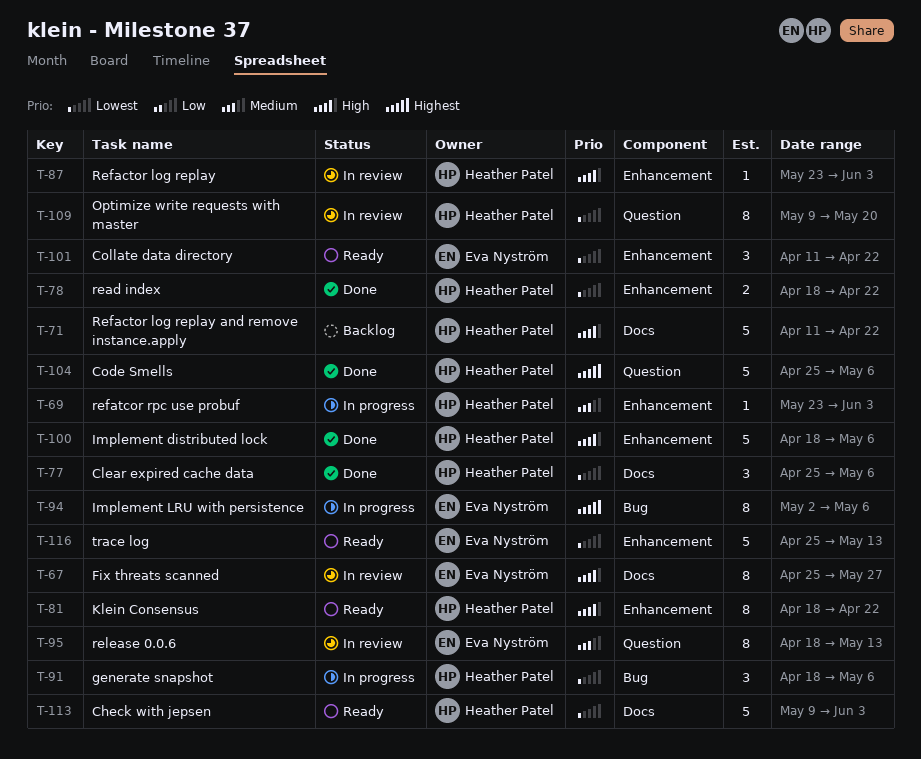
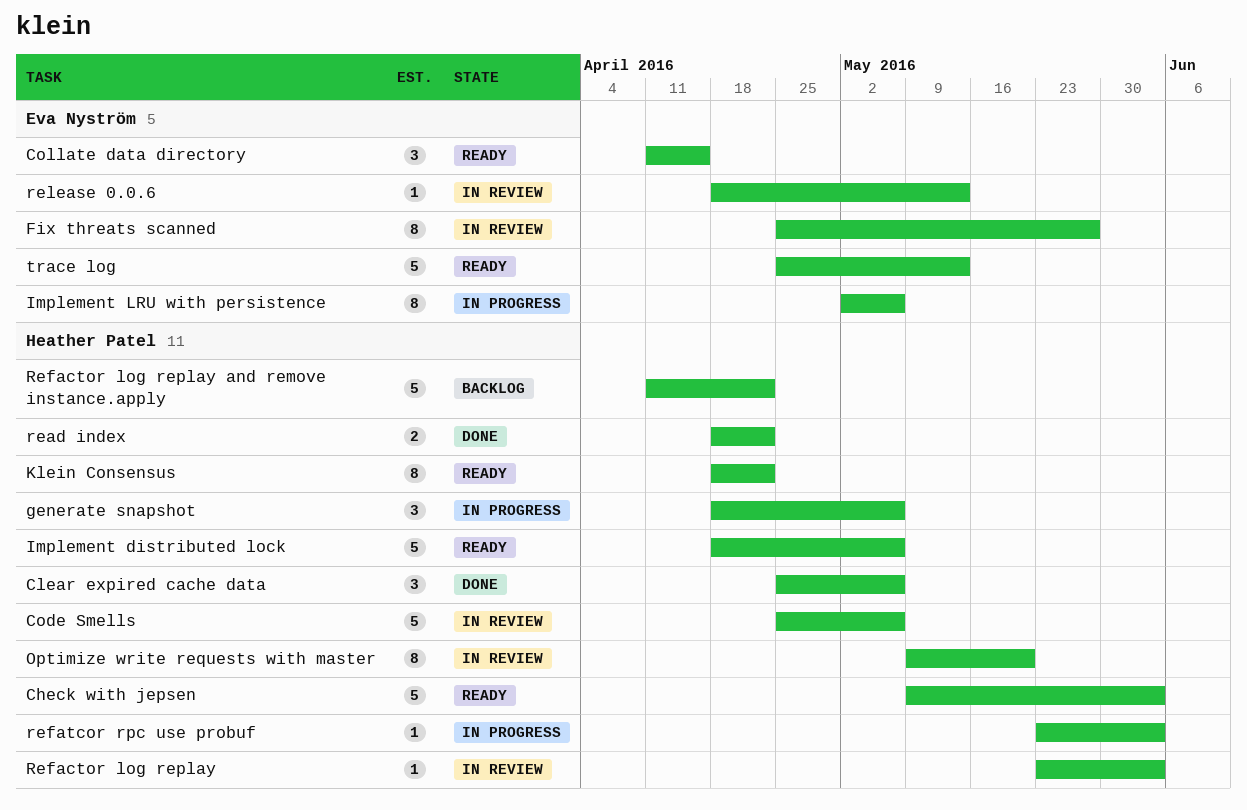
Code Smells, status: Done -> In review
Collate data directory, due: Apr 22 -> Apr 15
Implement distributed lock, status: Done -> Ready
release 0.0.6, estimate: 8 -> 1

